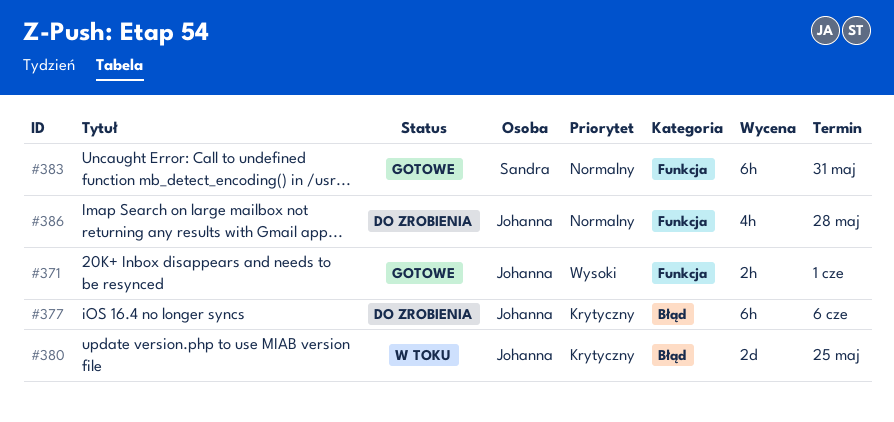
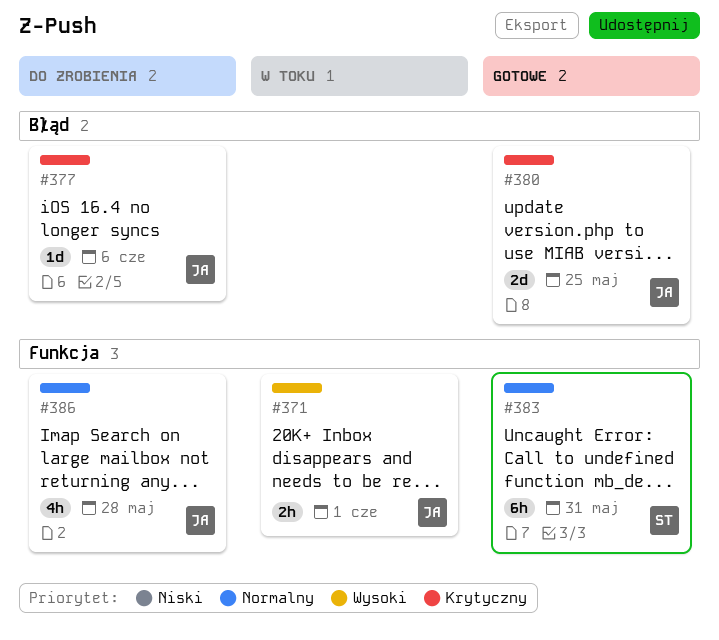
#371, status: Gotowe -> W toku
#377, estimate: 6h -> 1d
#380, status: W toku -> Gotowe

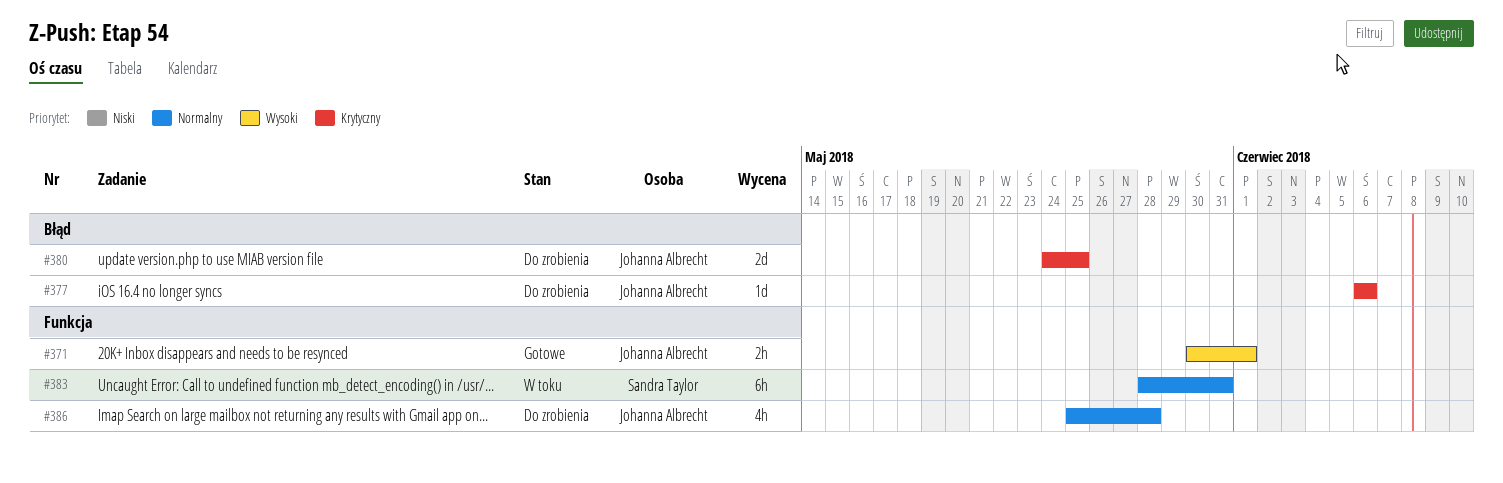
#371, status: W toku -> Gotowe
#380, status: Gotowe -> Do zrobienia
#383, status: Gotowe -> W toku

